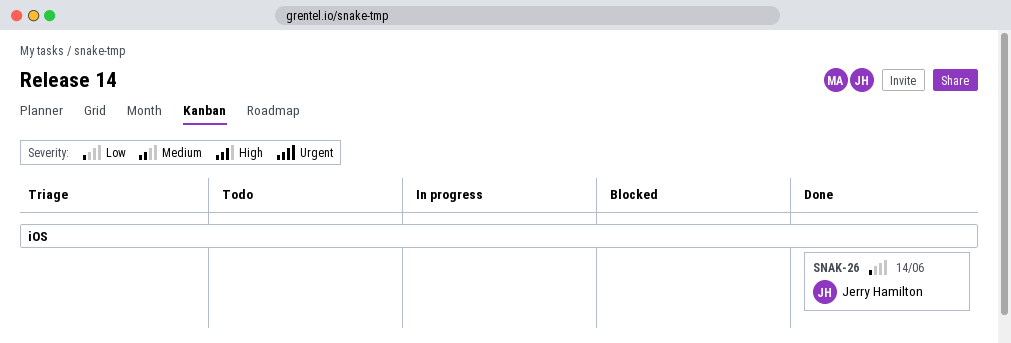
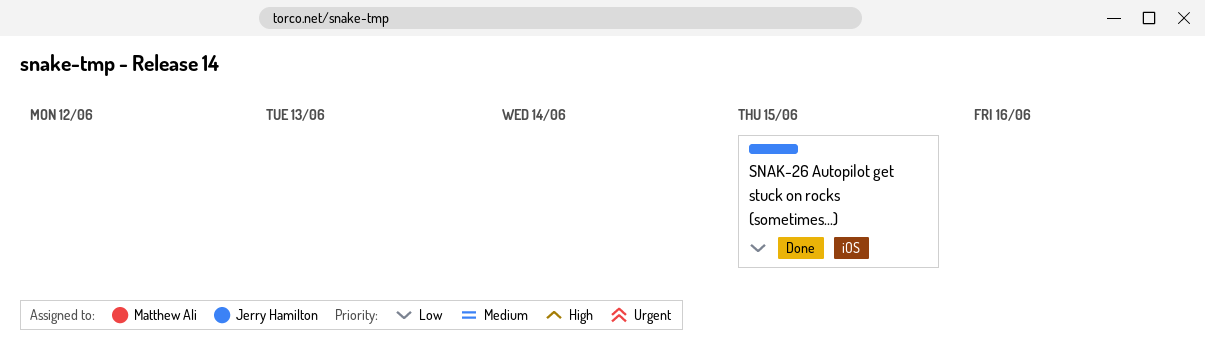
SNAK-26, due: Jun 14 -> Jun 15

